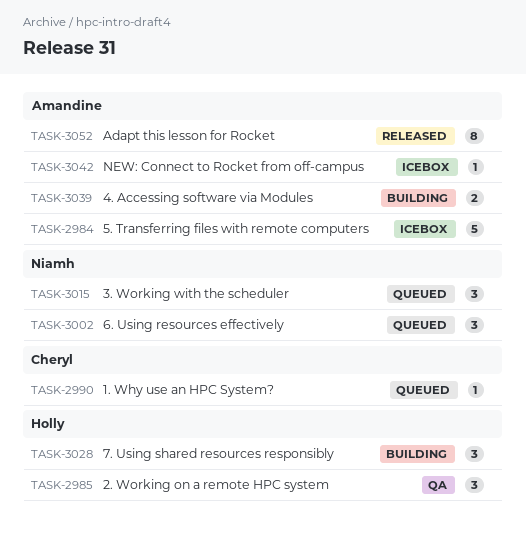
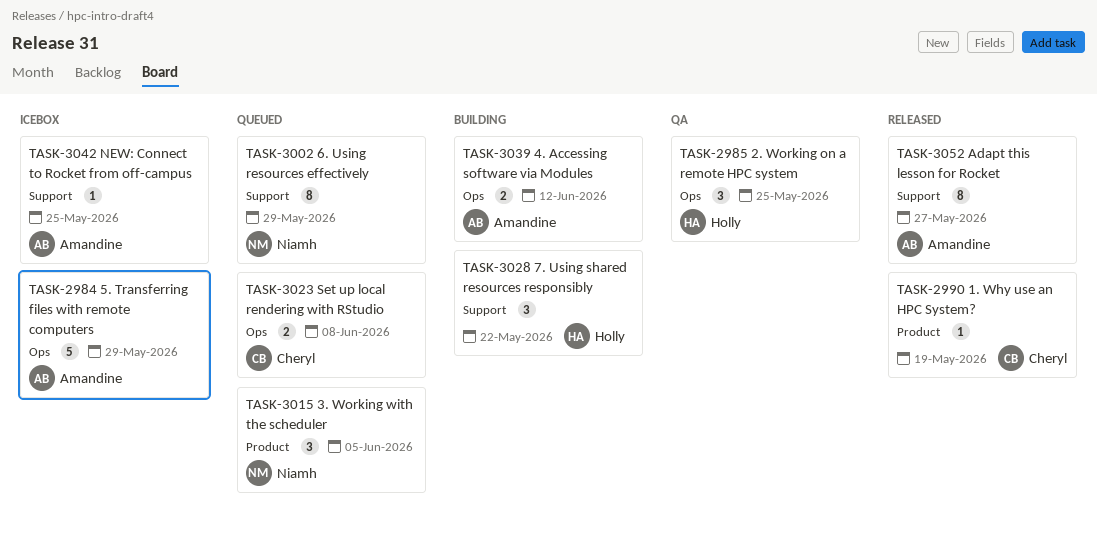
TASK-2990, status: Queued -> Released
TASK-3002, estimate: 3 -> 8
TASK-3023: none -> present

